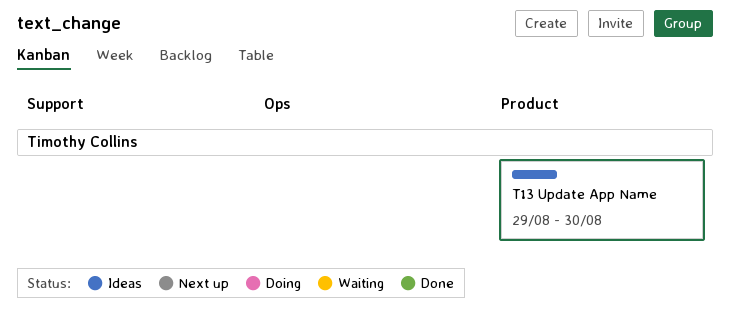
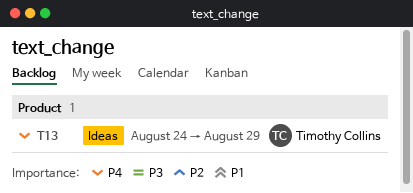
T13, start: Aug 29 -> Aug 24
T13, due: Aug 30 -> Aug 29

